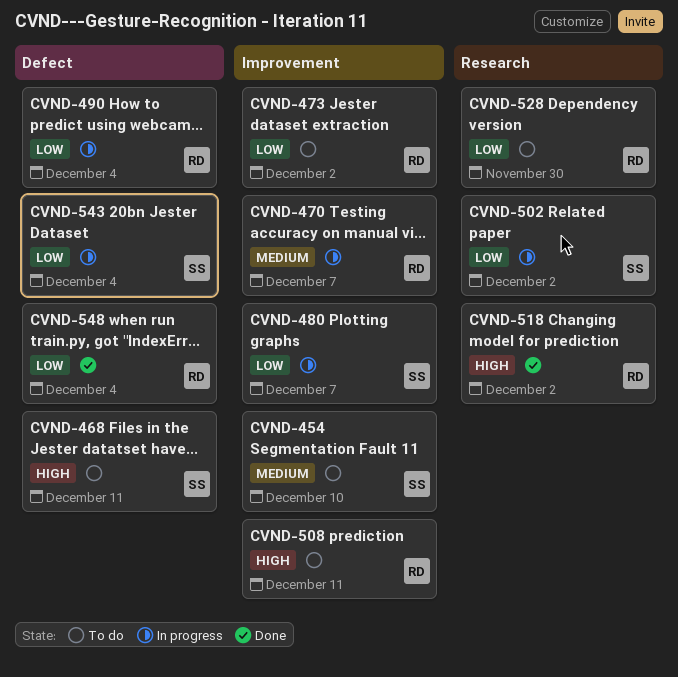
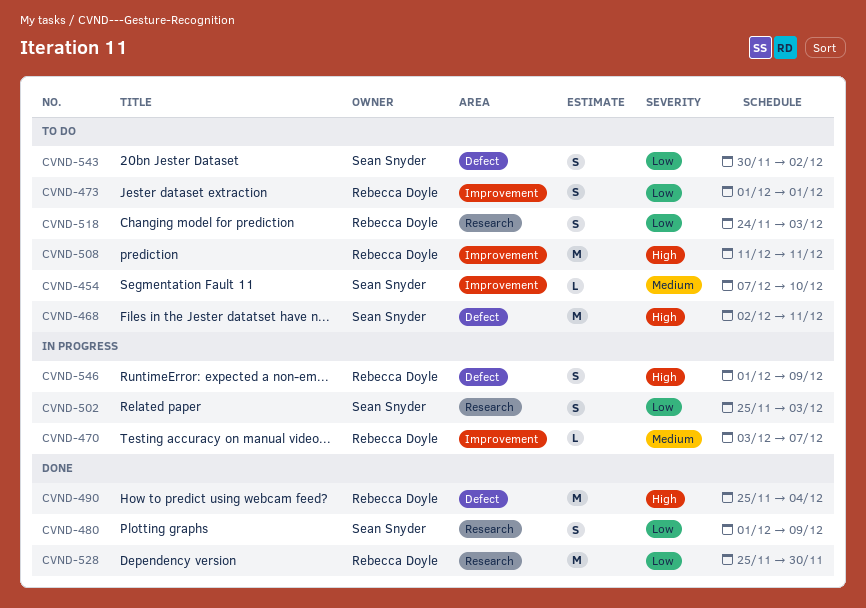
CVND-473, due: Dec 2 -> Dec 1
CVND-480, status: In progress -> Done
CVND-480, label: Improvement -> Research
CVND-480, due: Dec 7 -> Dec 9
CVND-490, status: In progress -> Done
CVND-490, priority: Low -> High
CVND-502, due: Dec 2 -> Dec 3
CVND-518, status: Done -> To do
CVND-518, priority: High -> Low
CVND-518, due: Dec 2 -> Dec 3
CVND-528, status: To do -> Done
CVND-543, status: In progress -> To do
CVND-543, due: Dec 4 -> Dec 2
CVND-546: none -> present
CVND-548: present -> none

